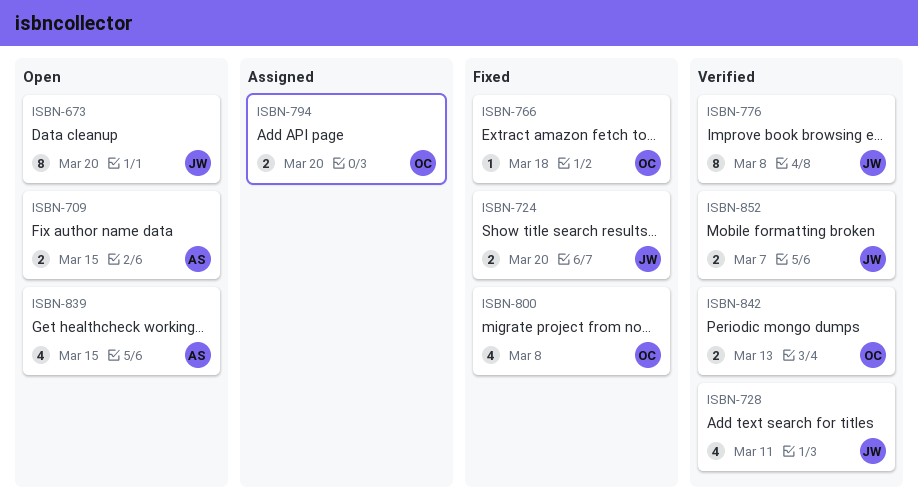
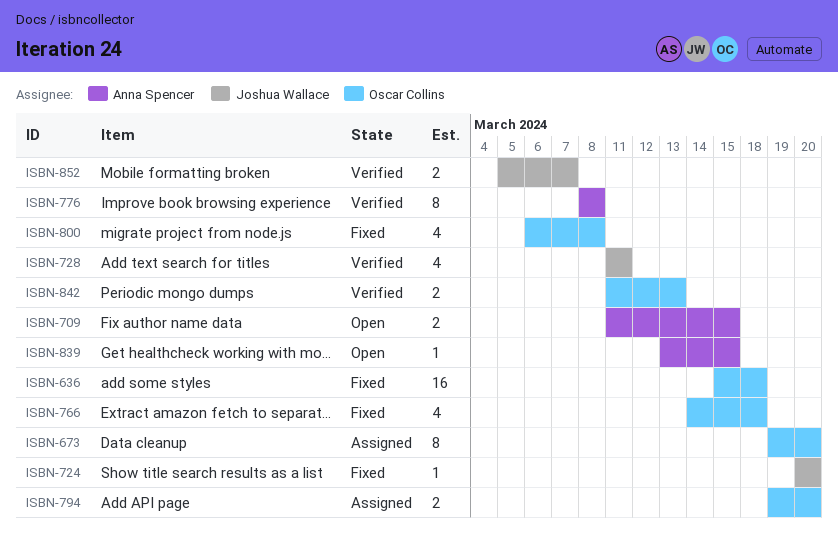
ISBN-636: none -> present
ISBN-673, status: Open -> Assigned
ISBN-673, owner: Joshua Wallace -> Oscar Collins
ISBN-724, estimate: 2 -> 1
ISBN-766, estimate: 1 -> 4
ISBN-776, owner: Joshua Wallace -> Anna Spencer
ISBN-839, estimate: 4 -> 1

